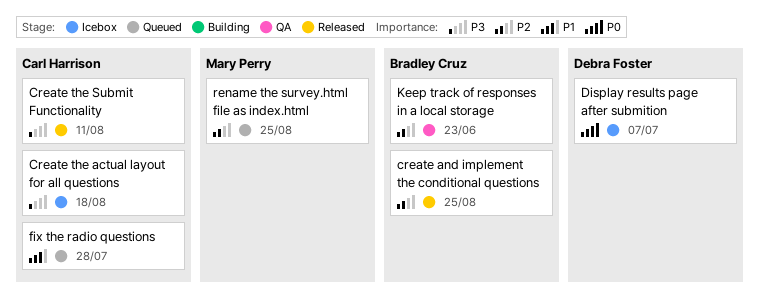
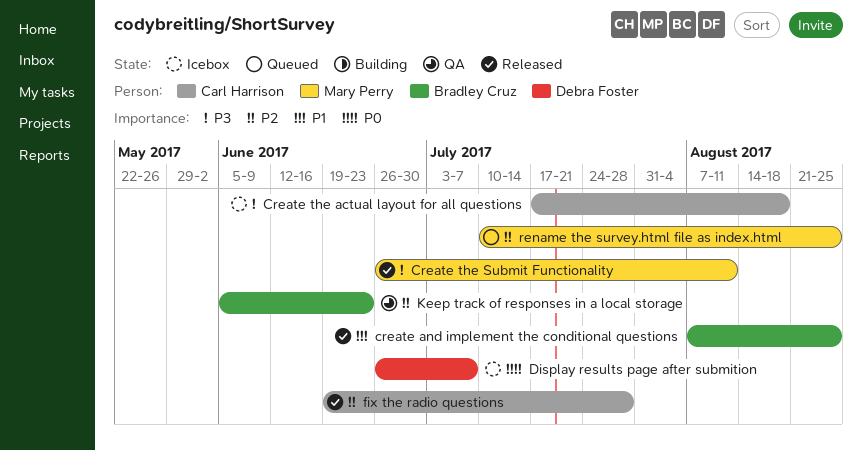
create and implement the conditional questions, priority: P2 -> P1
Create the Submit Functionality, owner: Carl Harrison -> Mary Perry
fix the radio questions, status: Queued -> Released
fix the radio questions, priority: P1 -> P2

